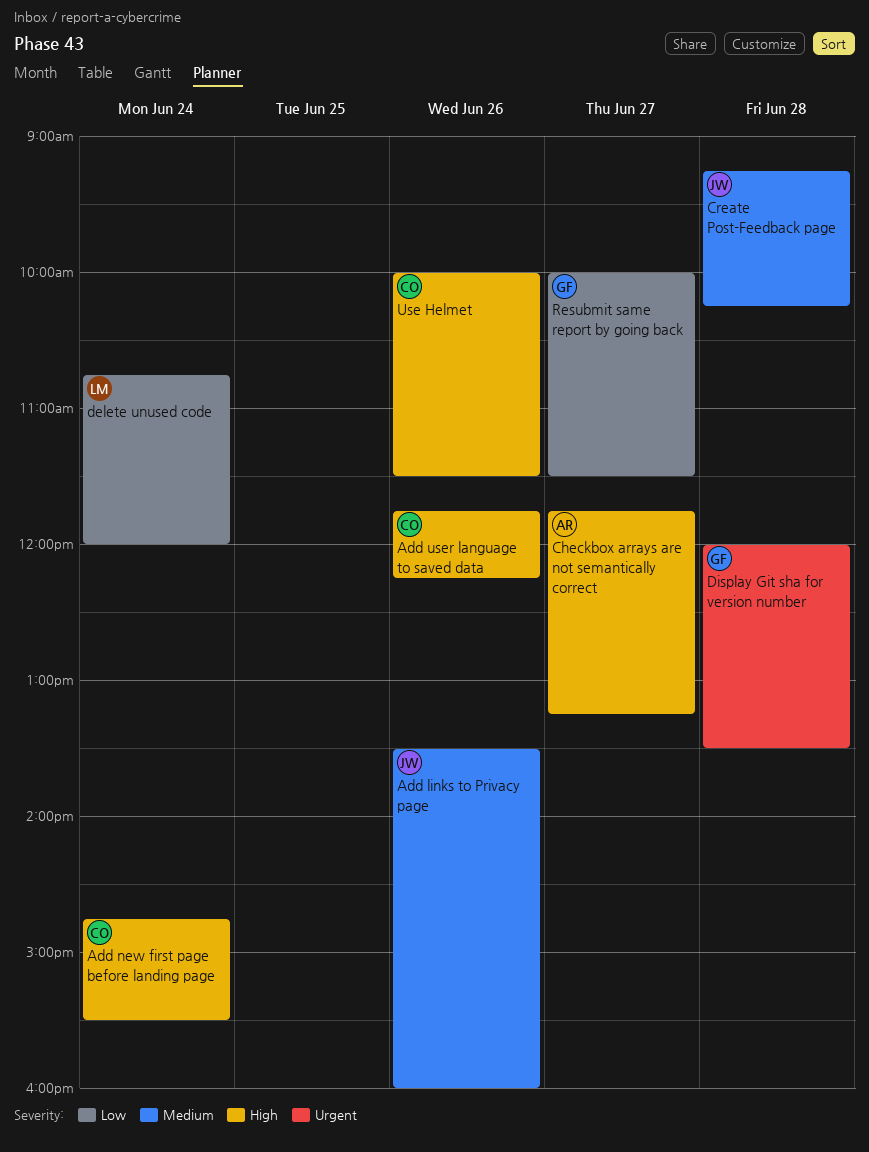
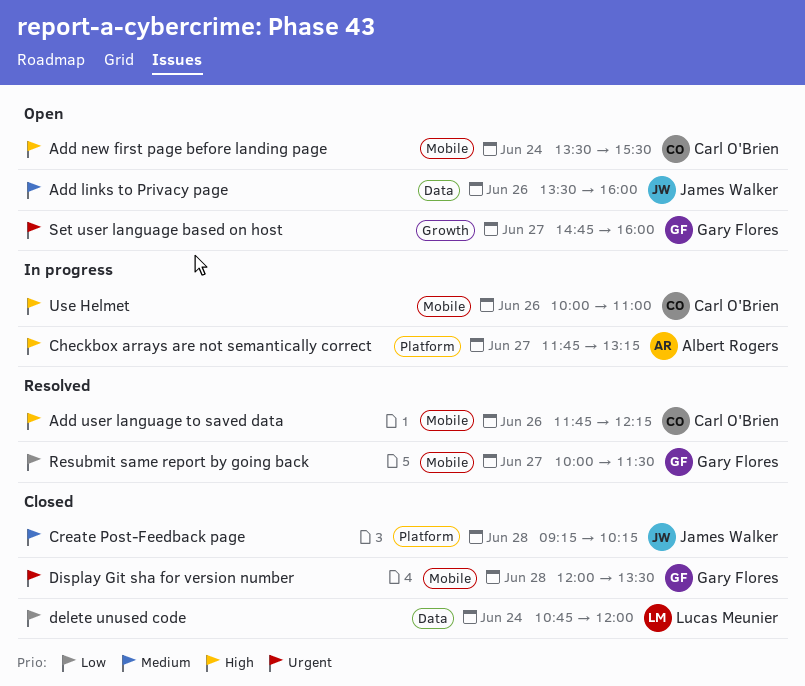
Add new first page before landing page, begins: 14:45 -> 13:30
Set user language based on host: none -> present
Use Helmet, ends: 11:30 -> 11:00

